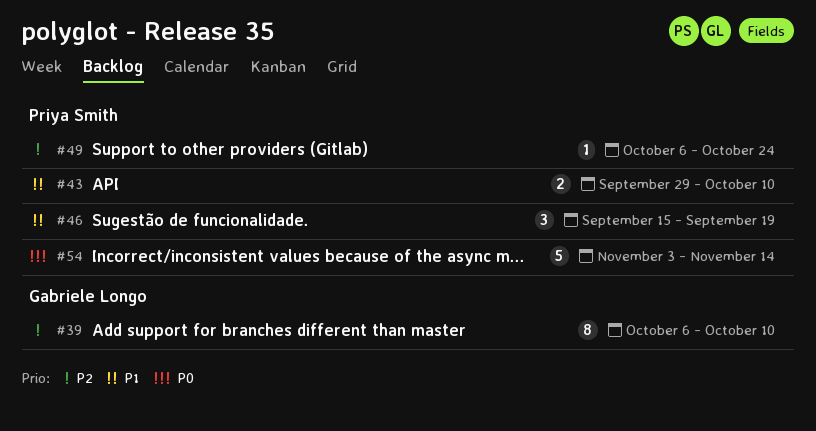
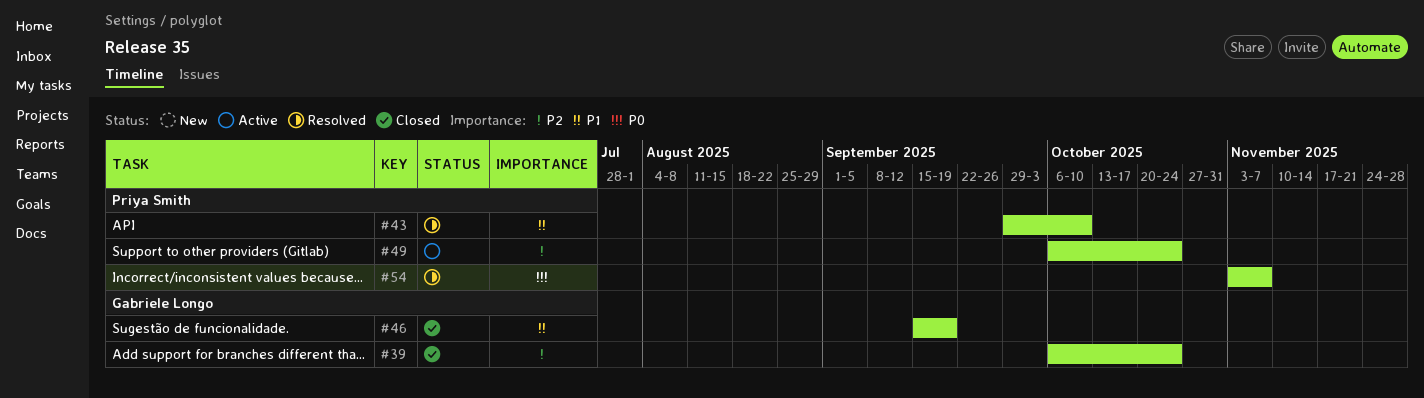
#39, due: Oct 10 -> Oct 24
#46, owner: Priya Smith -> Gabriele Longo
#54, due: Nov 14 -> Nov 7

